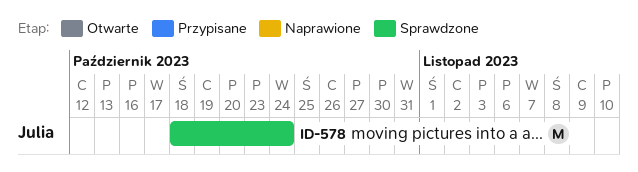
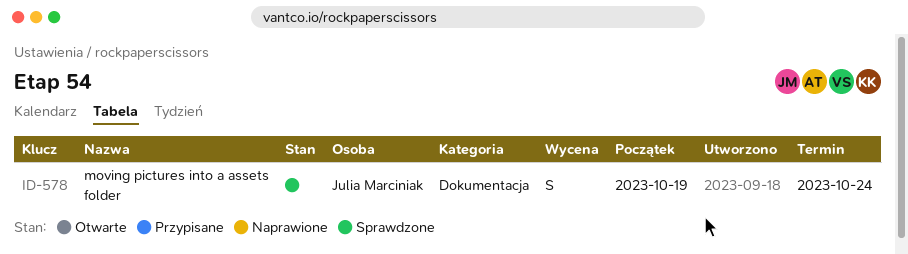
ID-578, estimate: M -> S
ID-578, start: Oct 18 -> Oct 19

